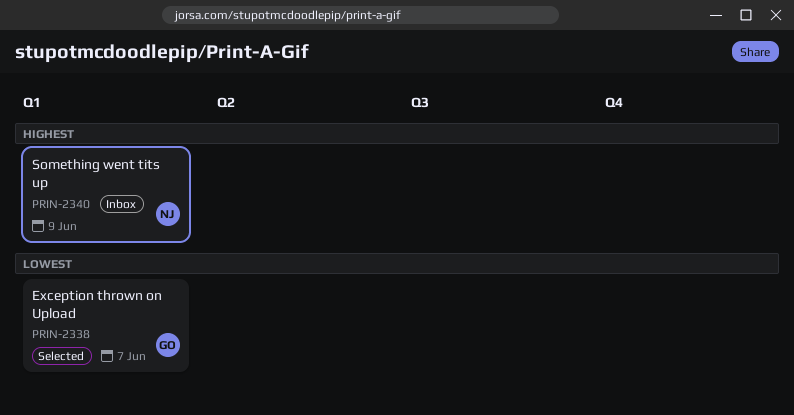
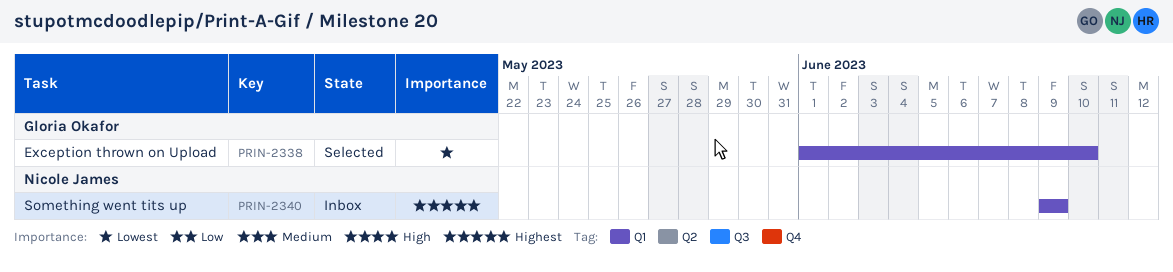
PRIN-2338, due: Jun 7 -> Jun 10

